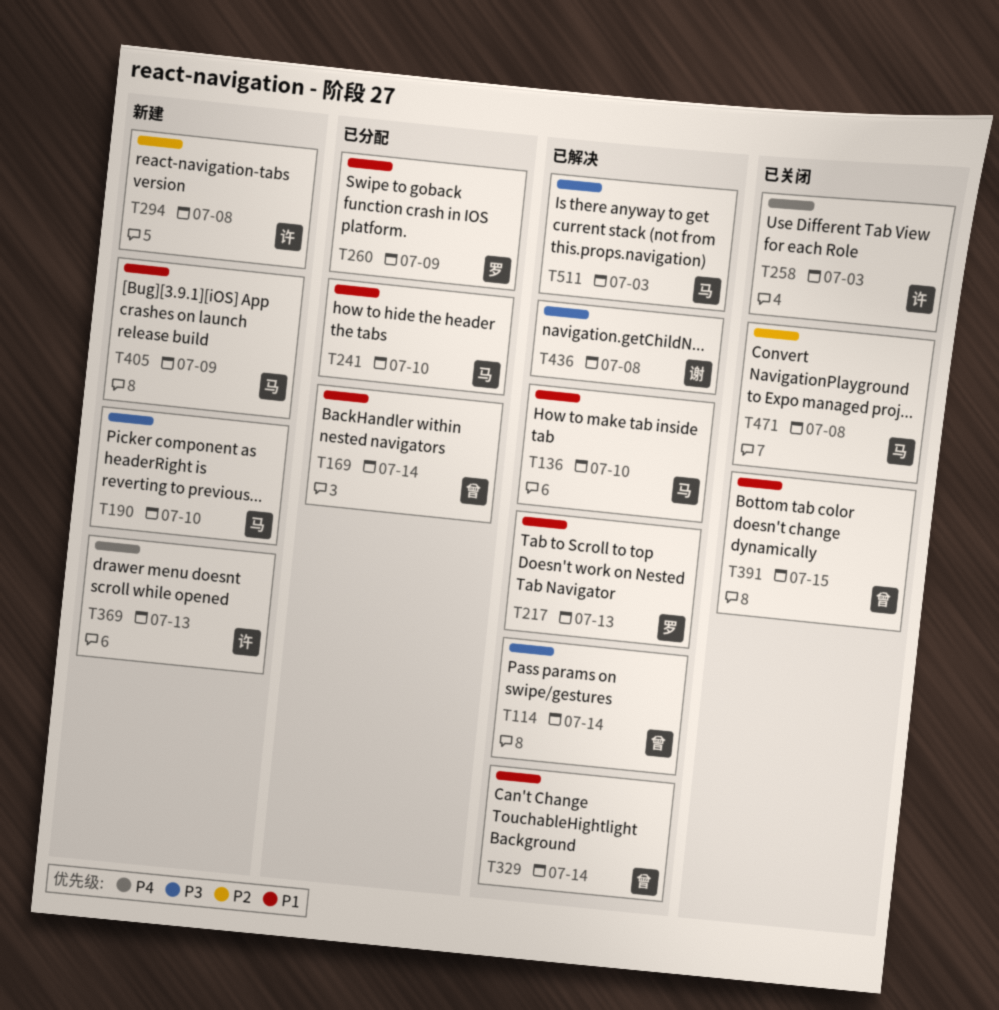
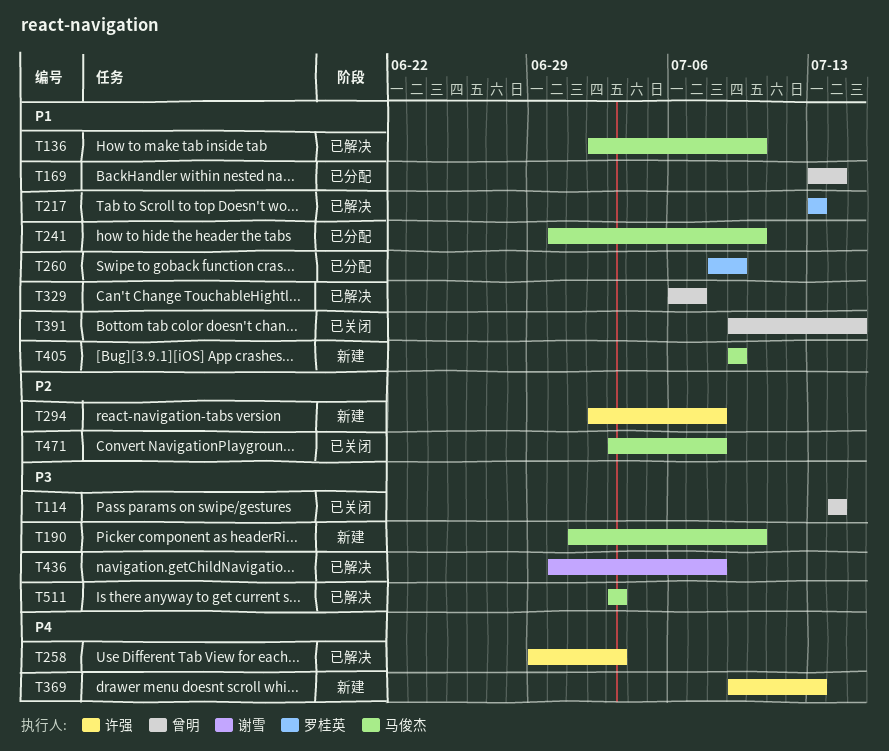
T114, status: 已解决 -> 已关闭
T258, status: 已关闭 -> 已解决
T329, due: Jul 14 -> Jul 7

